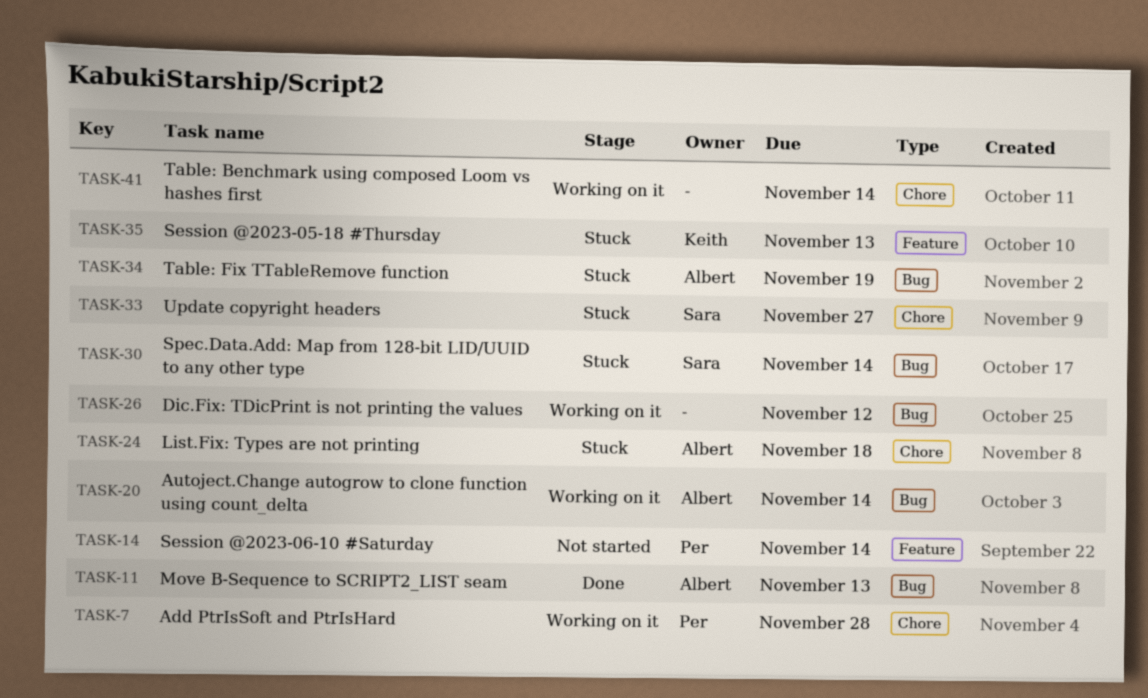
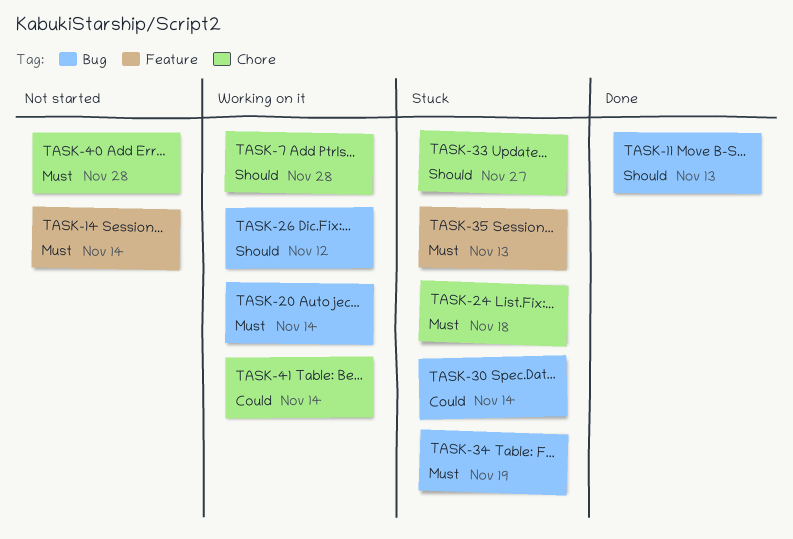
TASK-40: none -> present

